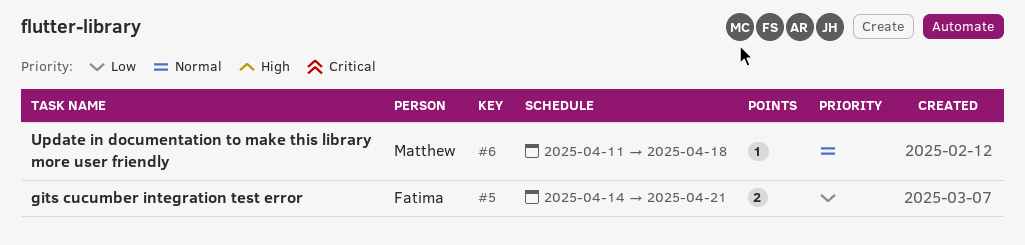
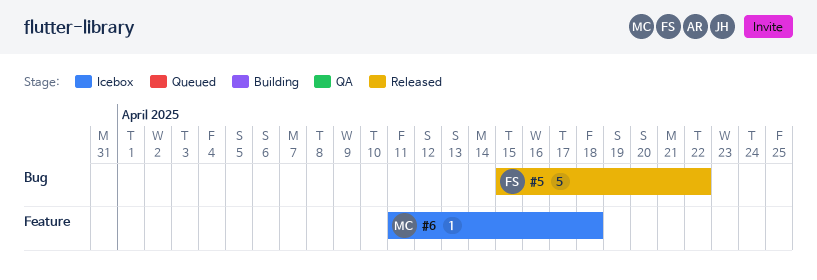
#5, estimate: 2 -> 5
#5, start: Apr 14 -> Apr 15
#5, due: Apr 21 -> Apr 22

